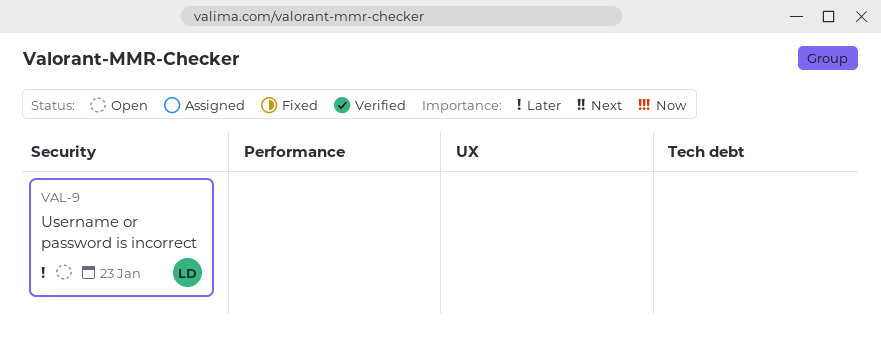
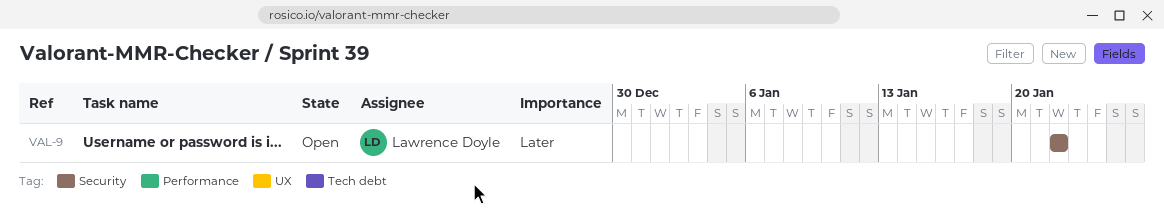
VAL-9, due: Jan 23 -> Jan 22

